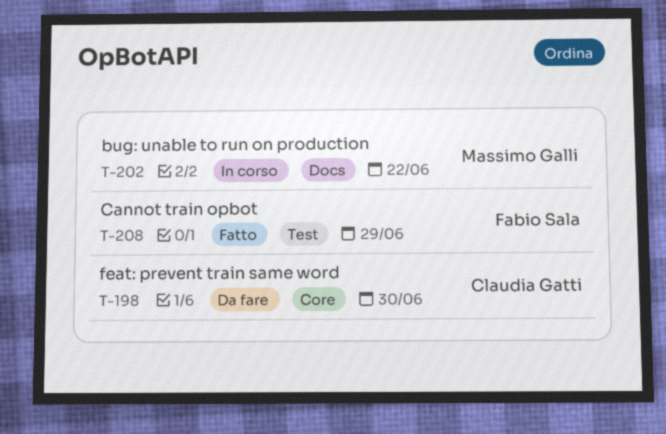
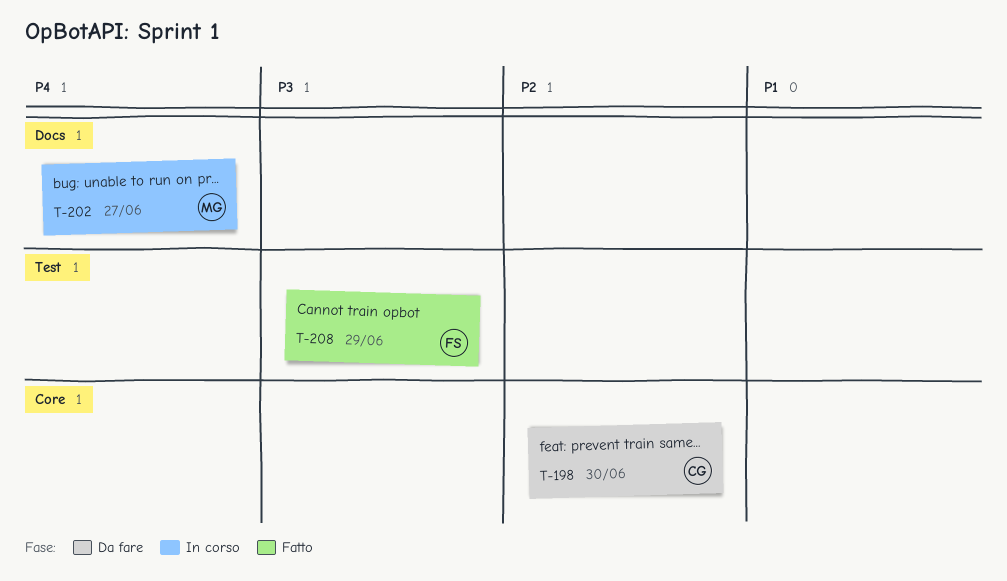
T-202, due: Jun 22 -> Jun 27

